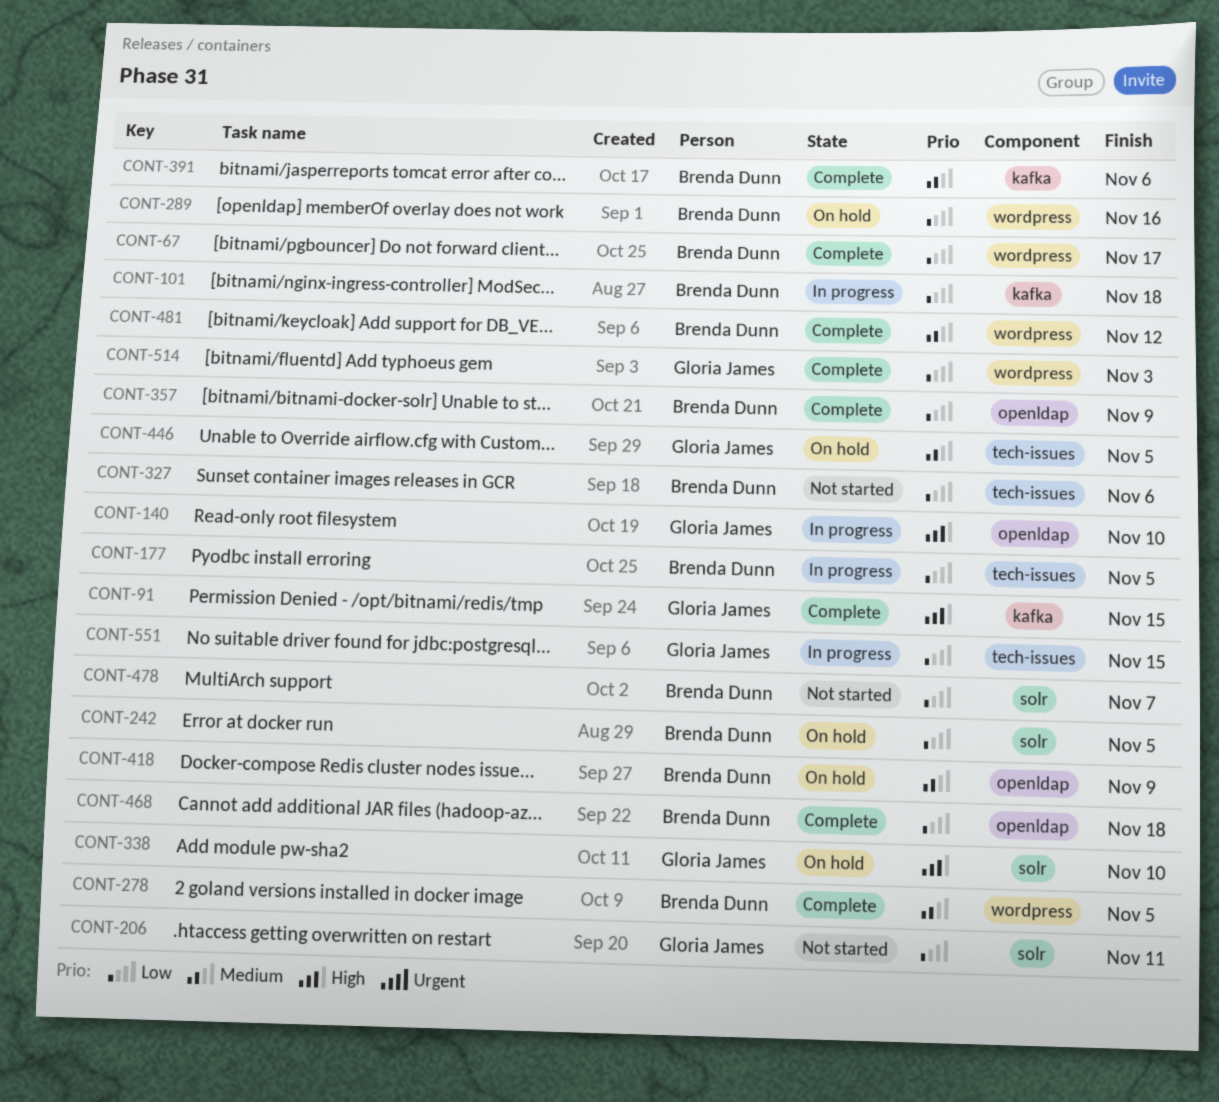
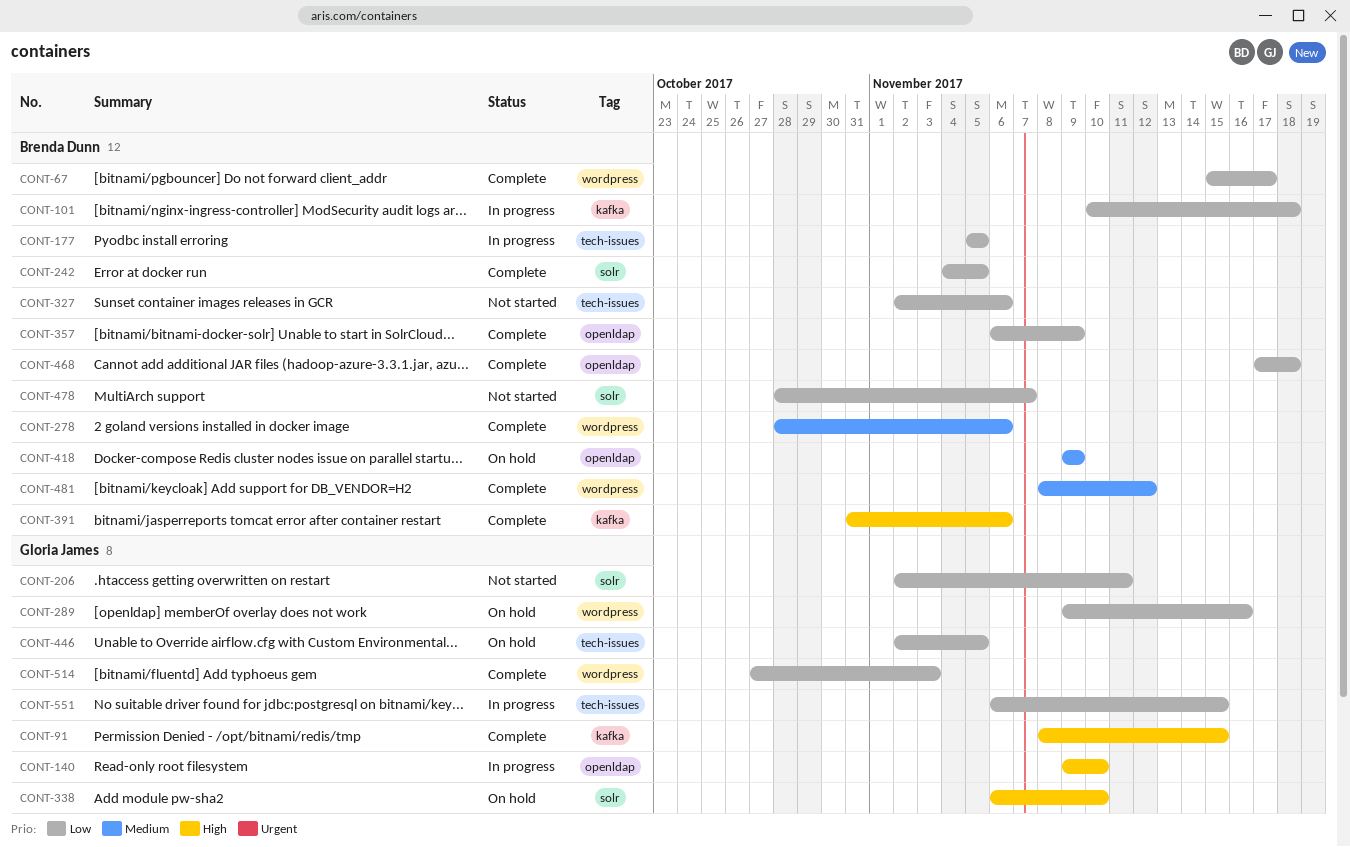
CONT-242, status: On hold -> Complete
CONT-278, due: Nov 5 -> Nov 6
CONT-289, owner: Brenda Dunn -> Gloria James
CONT-391, priority: Medium -> High
CONT-446, priority: Medium -> Low

